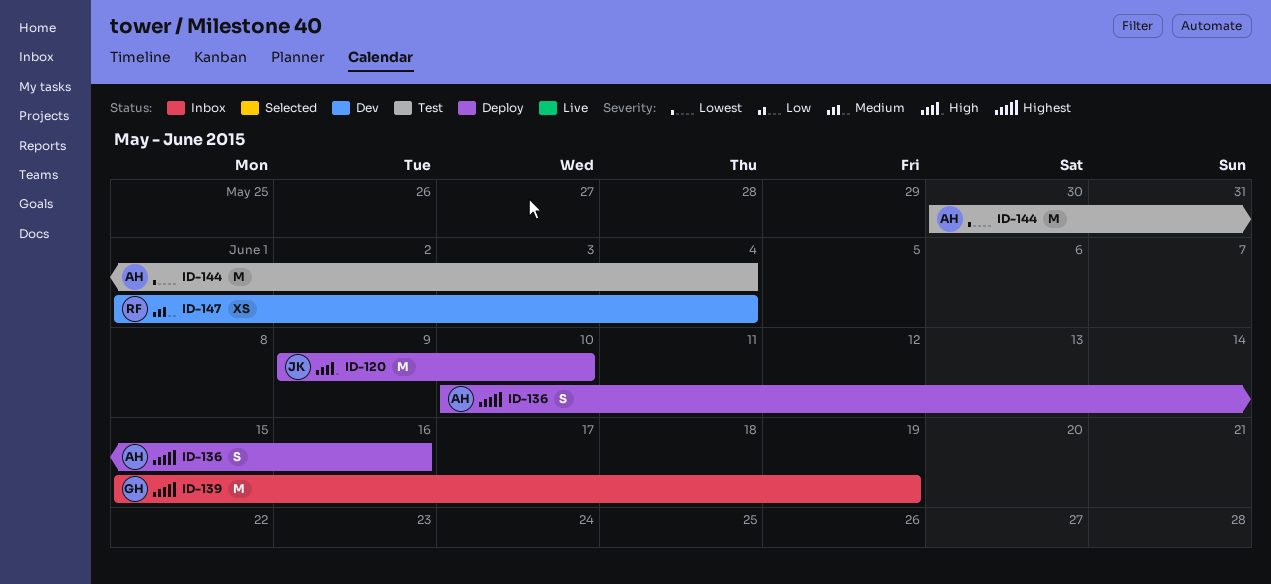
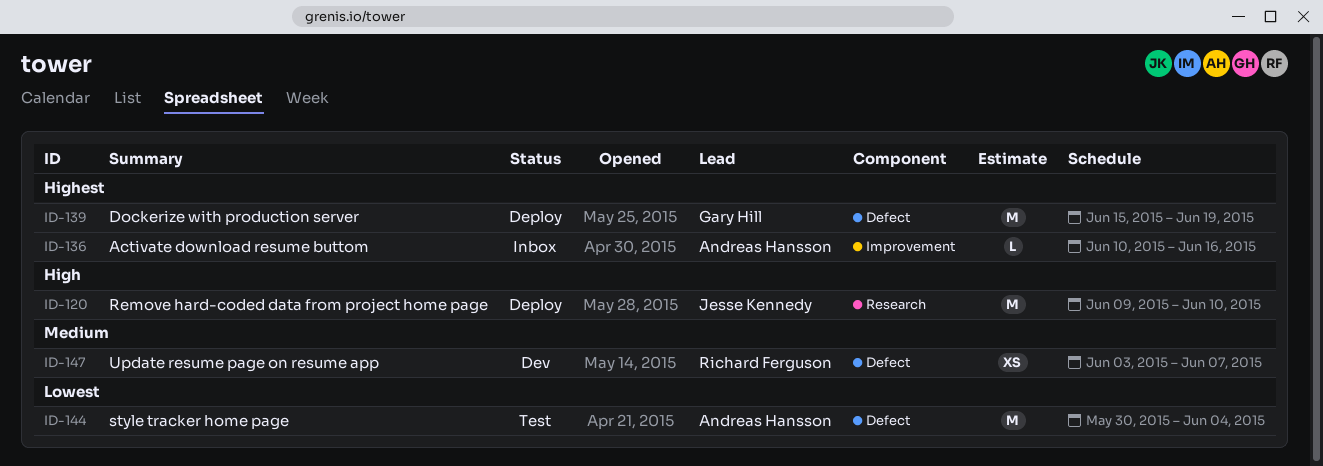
ID-136, status: Deploy -> Inbox
ID-136, estimate: S -> L
ID-139, status: Inbox -> Deploy
ID-147, start: Jun 1 -> Jun 3
ID-147, due: Jun 4 -> Jun 7

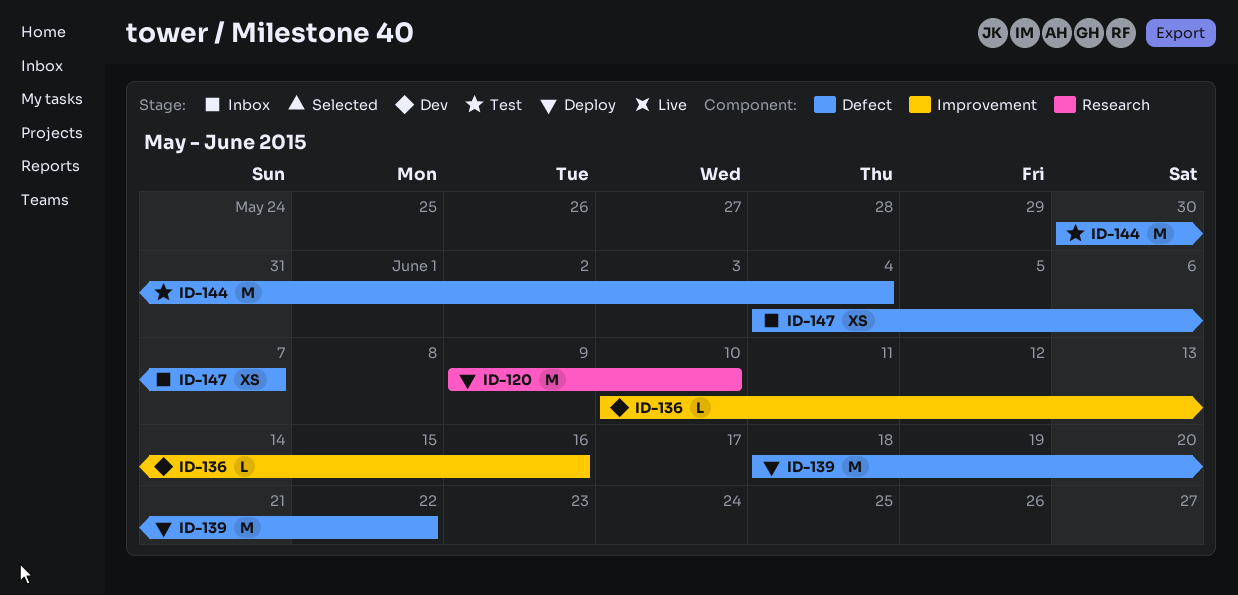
ID-136, status: Inbox -> Dev
ID-139, start: Jun 15 -> Jun 18
ID-139, due: Jun 19 -> Jun 22
ID-147, status: Dev -> Inbox
ID-147, start: Jun 3 -> Jun 4

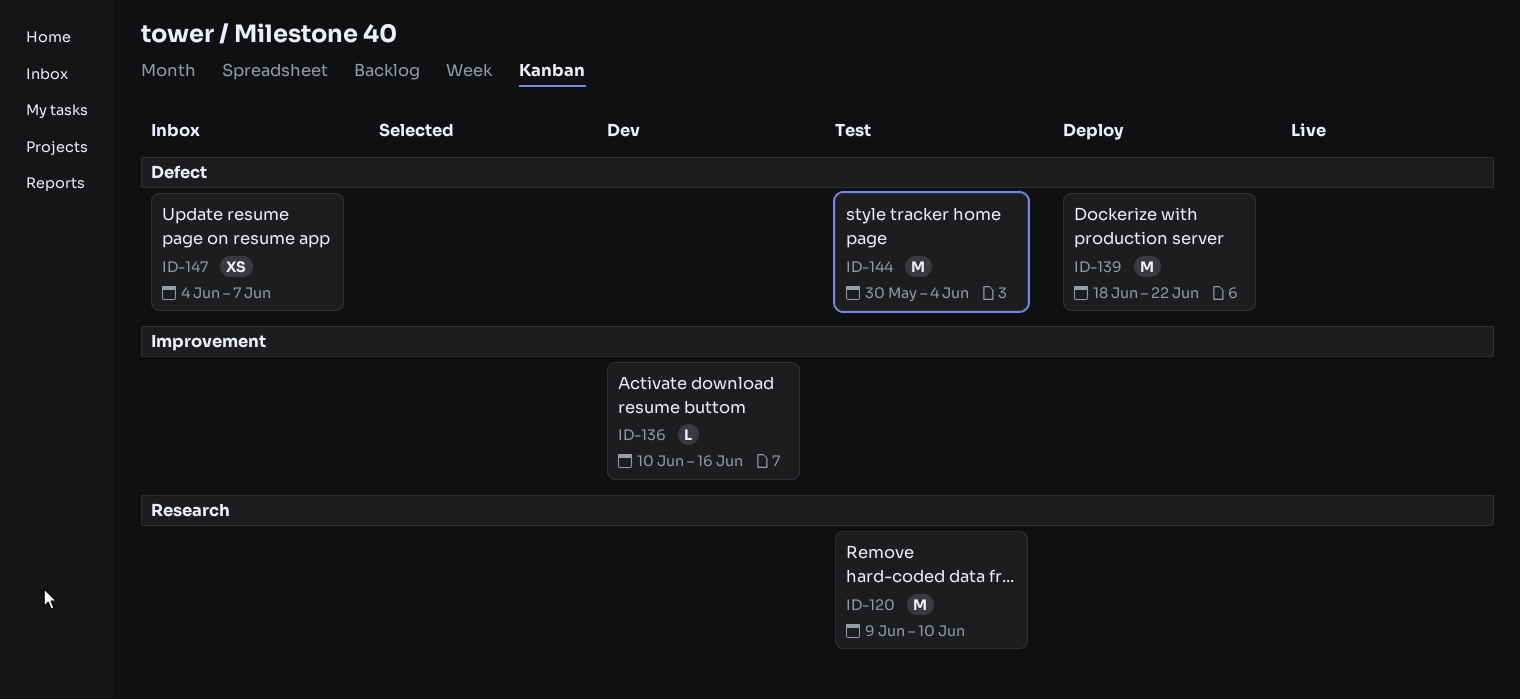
ID-120, status: Deploy -> Test

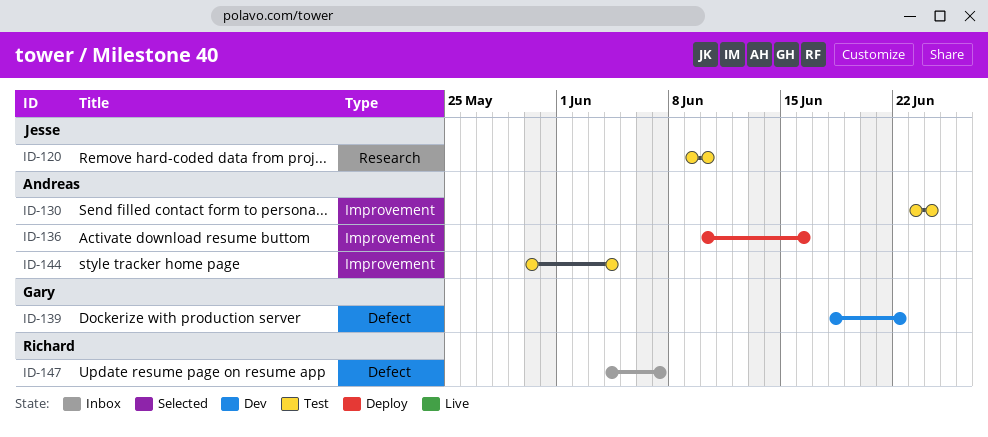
ID-130: none -> present
ID-136, status: Dev -> Deploy
ID-139, status: Deploy -> Dev
ID-144, label: Defect -> Improvement

